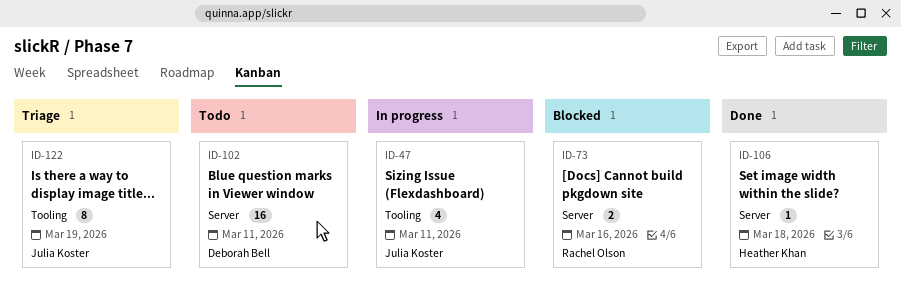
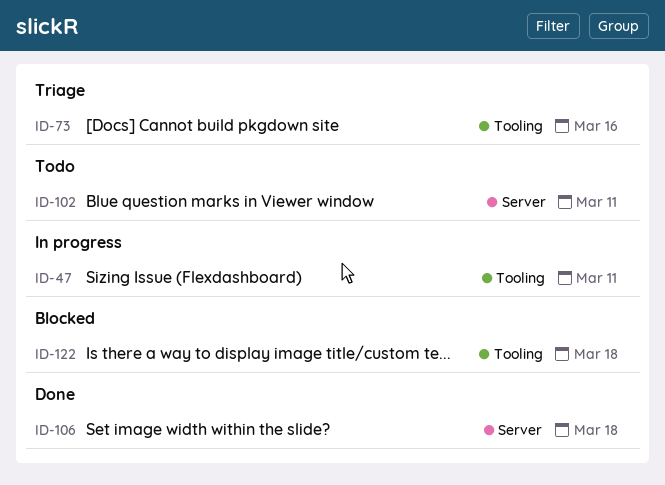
ID-73, status: Blocked -> Triage
ID-73, label: Server -> Tooling
ID-122, status: Triage -> Blocked
ID-122, due: Mar 19 -> Mar 18

